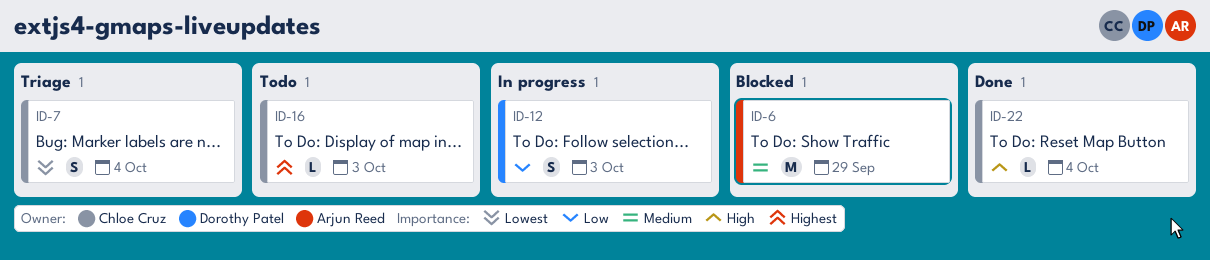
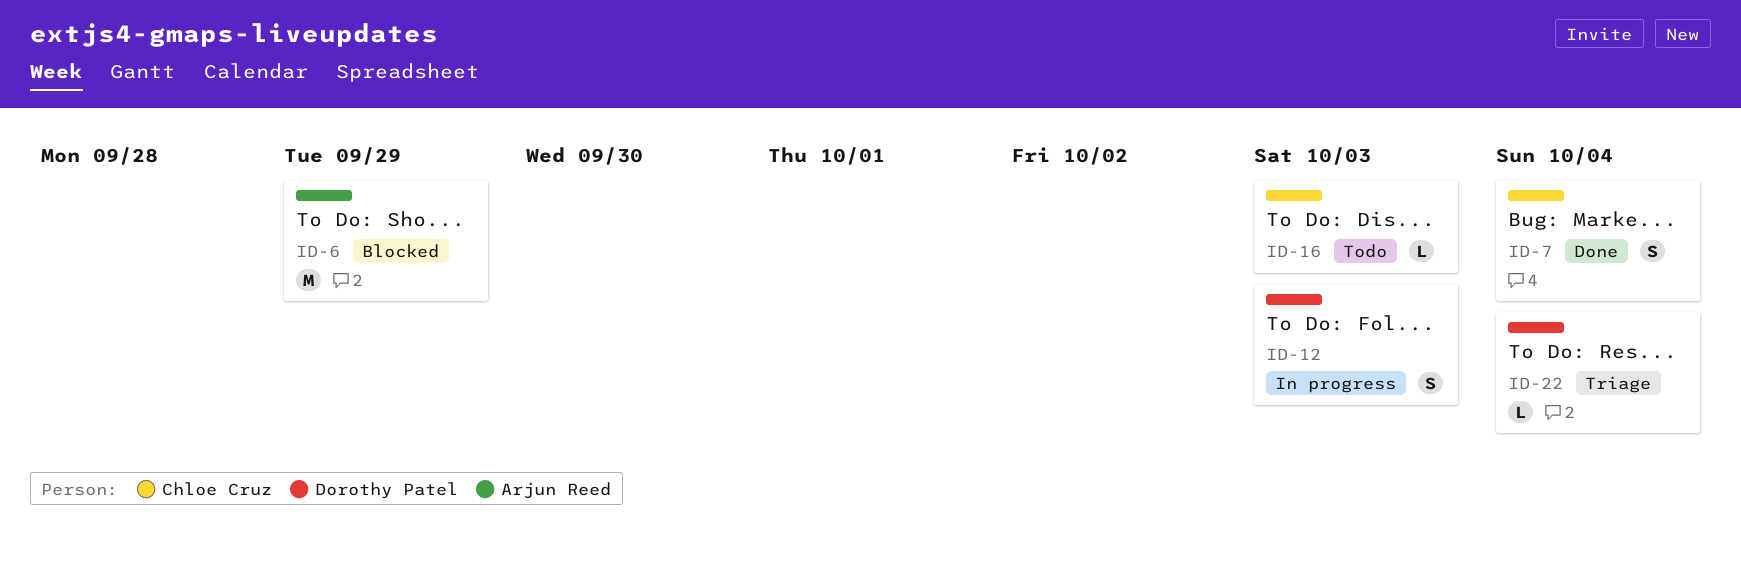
ID-7, status: Triage -> Done
ID-22, status: Done -> Triage
ID-22, owner: Chloe Cruz -> Dorothy Patel

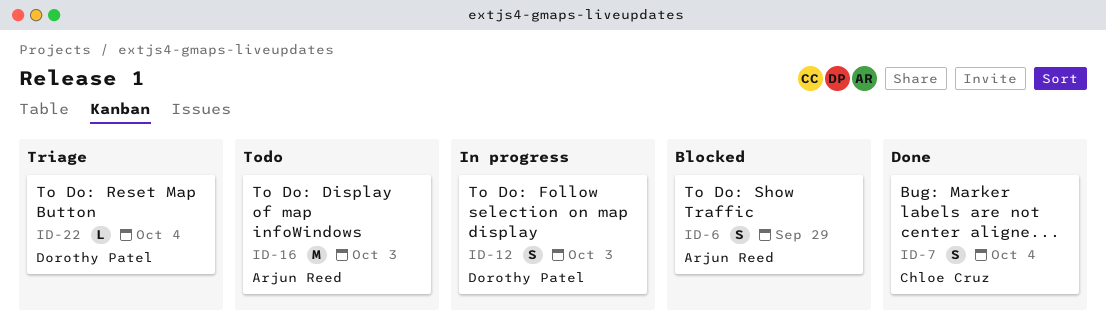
ID-6, estimate: M -> S
ID-16, owner: Chloe Cruz -> Arjun Reed
ID-16, estimate: L -> M

